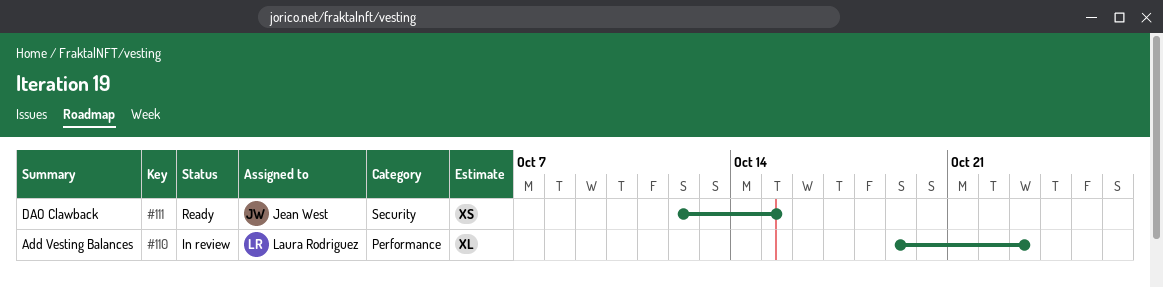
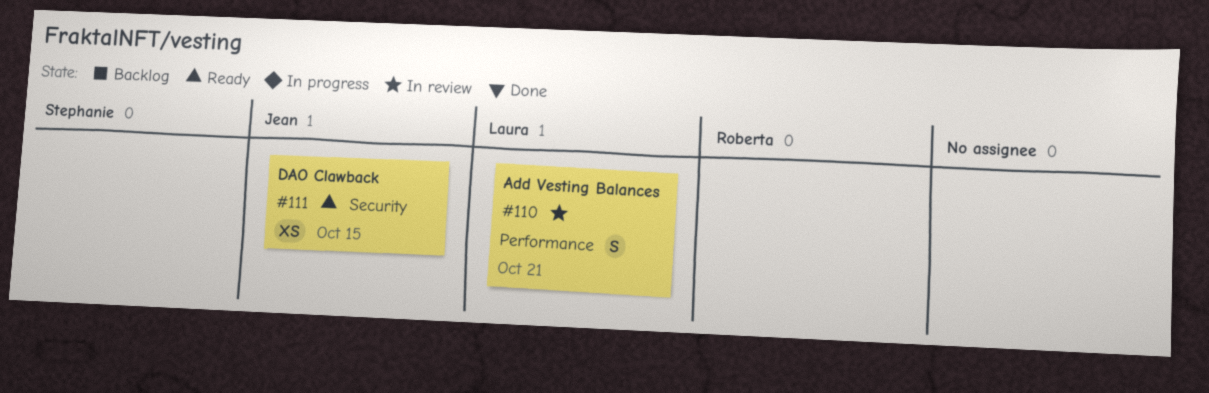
#110, estimate: XL -> S
#110, due: Oct 23 -> Oct 21

